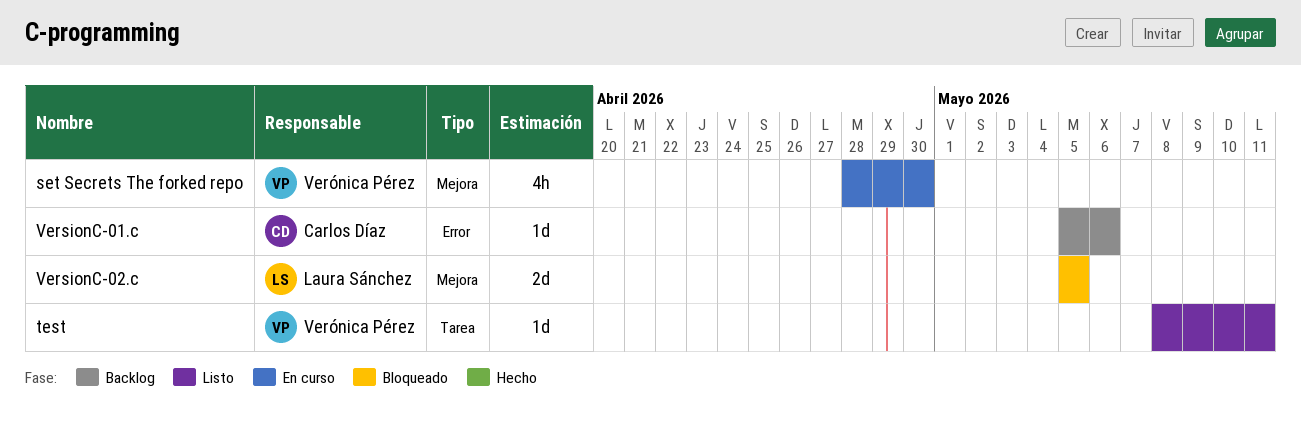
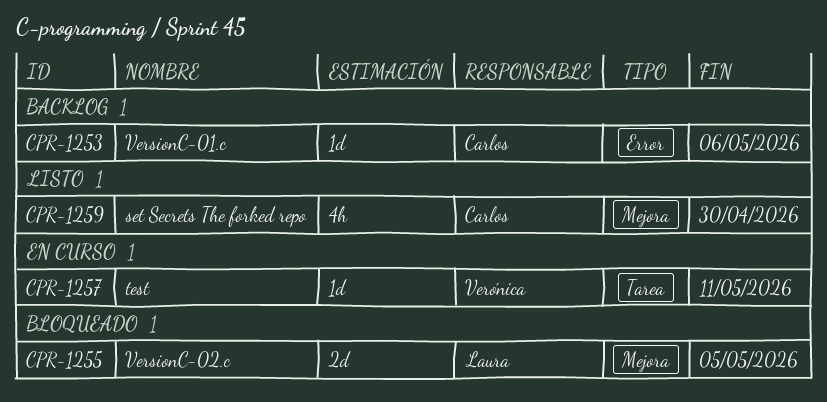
set Secrets The forked repo, status: En curso -> Listo
set Secrets The forked repo, owner: Verónica Pérez -> Carlos Díaz
test, status: Listo -> En curso

